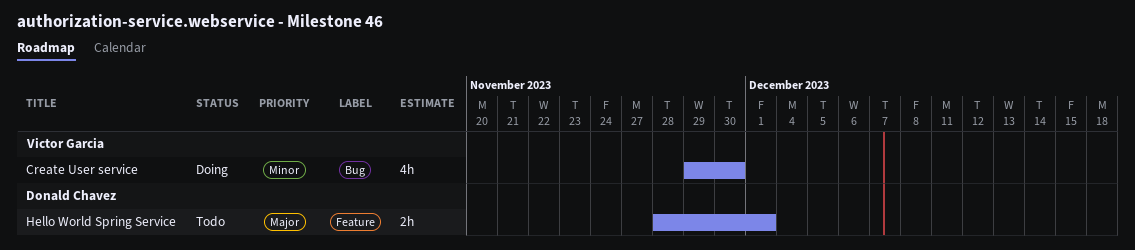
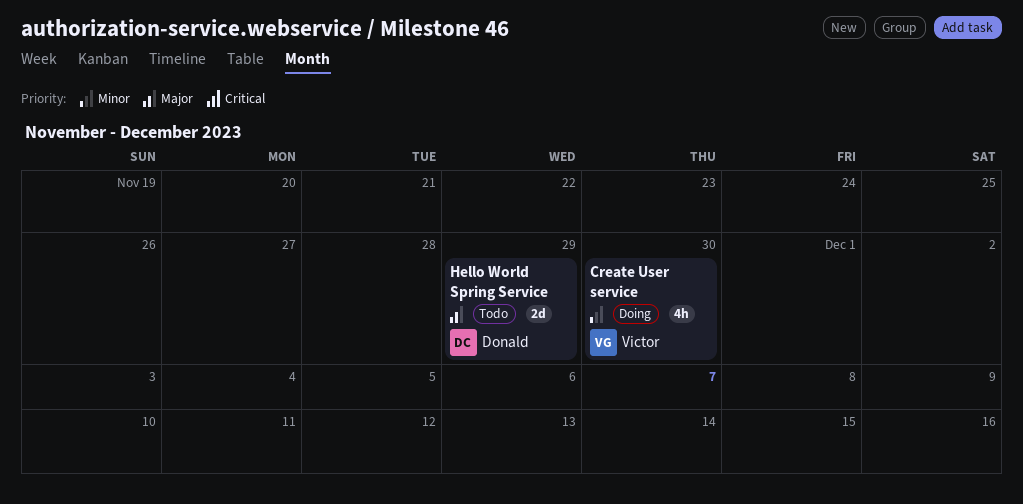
Hello World Spring Service, estimate: 2h -> 2d
Hello World Spring Service, due: Dec 1 -> Nov 29

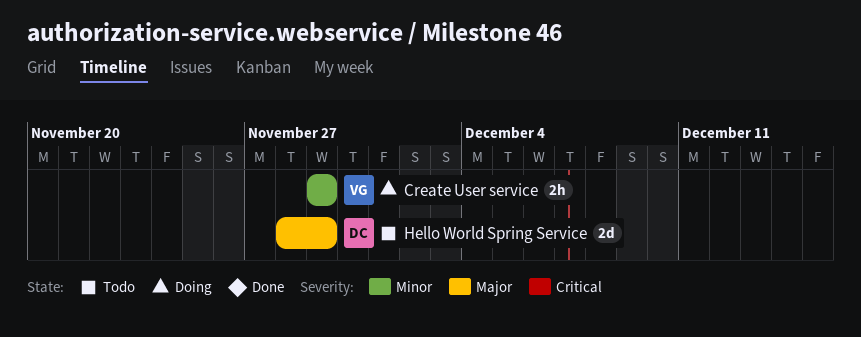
Create User service, estimate: 4h -> 2h
Create User service, due: Nov 30 -> Nov 29

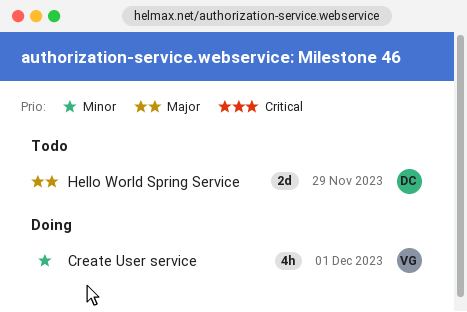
Create User service, estimate: 2h -> 4h
Create User service, due: Nov 29 -> Dec 1

